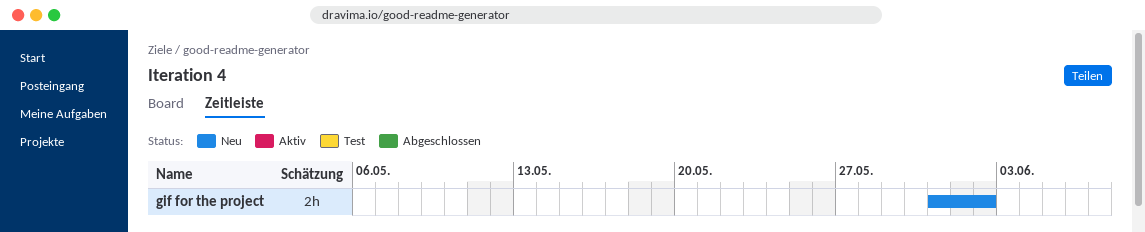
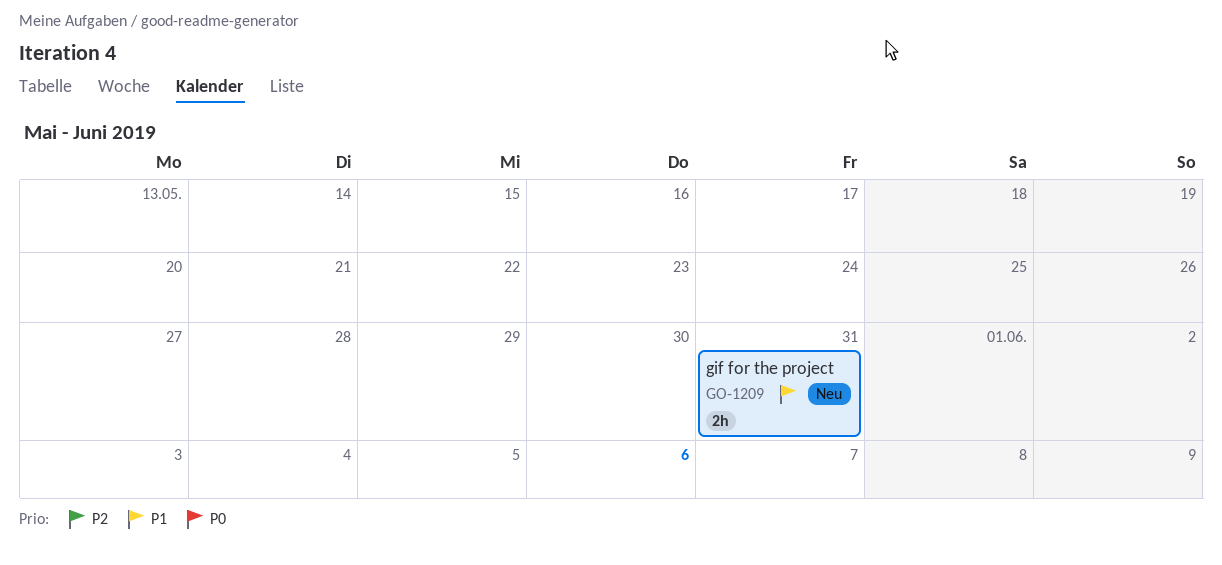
gif for the project, due: Jun 2 -> May 31

